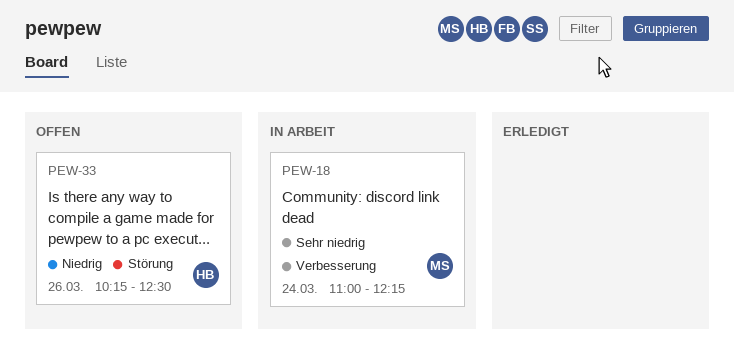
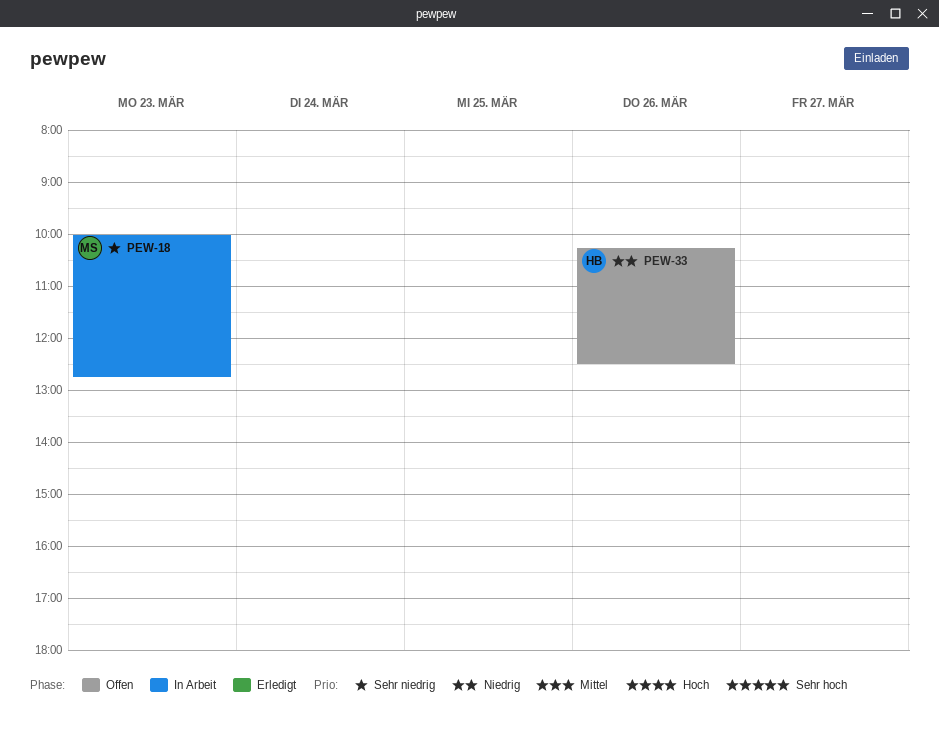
PEW-18, day: Mar 24 -> Mar 23
PEW-18, begins: 11:00 -> 10:00
PEW-18, ends: 12:15 -> 12:45

